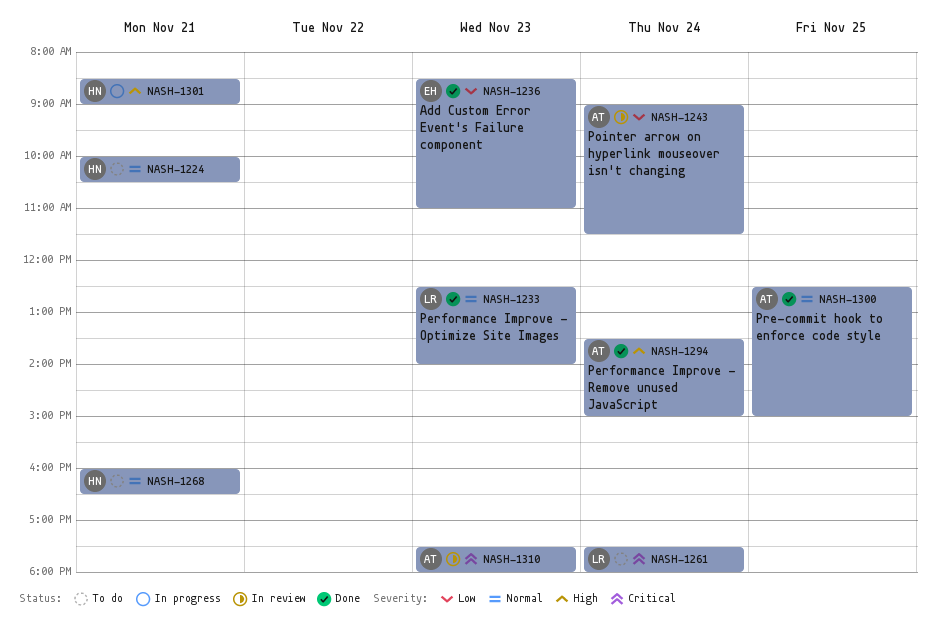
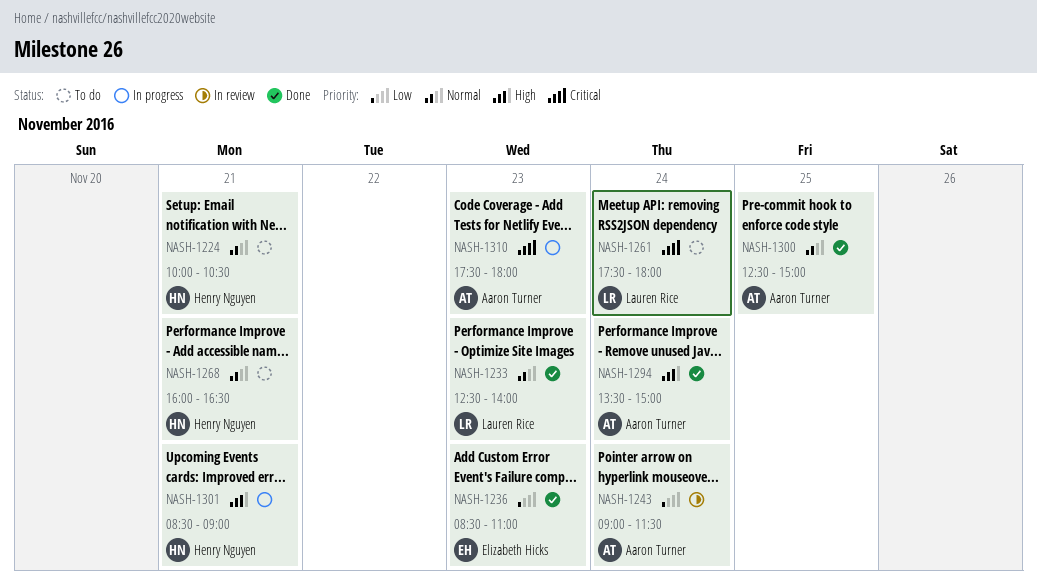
NASH-1310, status: In review -> In progress

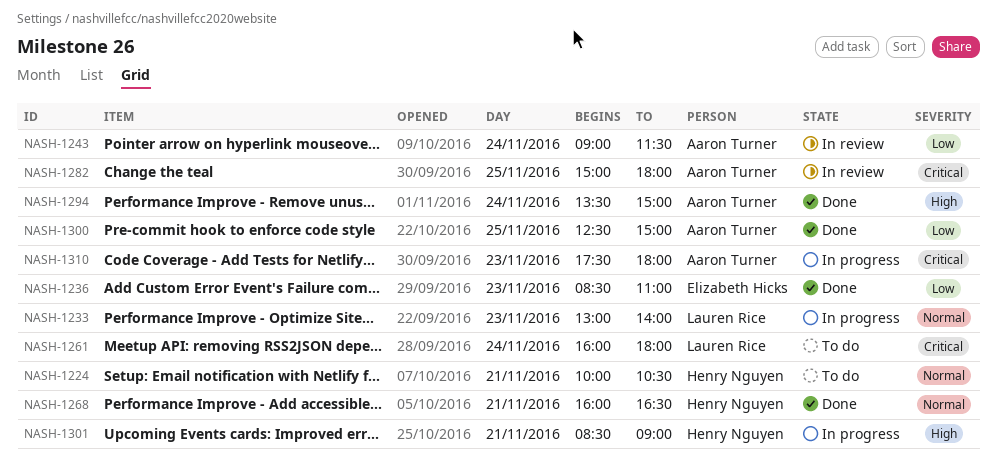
NASH-1233, status: Done -> In progress
NASH-1233, begins: 12:30 -> 13:00
NASH-1261, begins: 17:30 -> 16:00
NASH-1268, status: To do -> Done
NASH-1282: none -> present
NASH-1300, priority: Normal -> Low

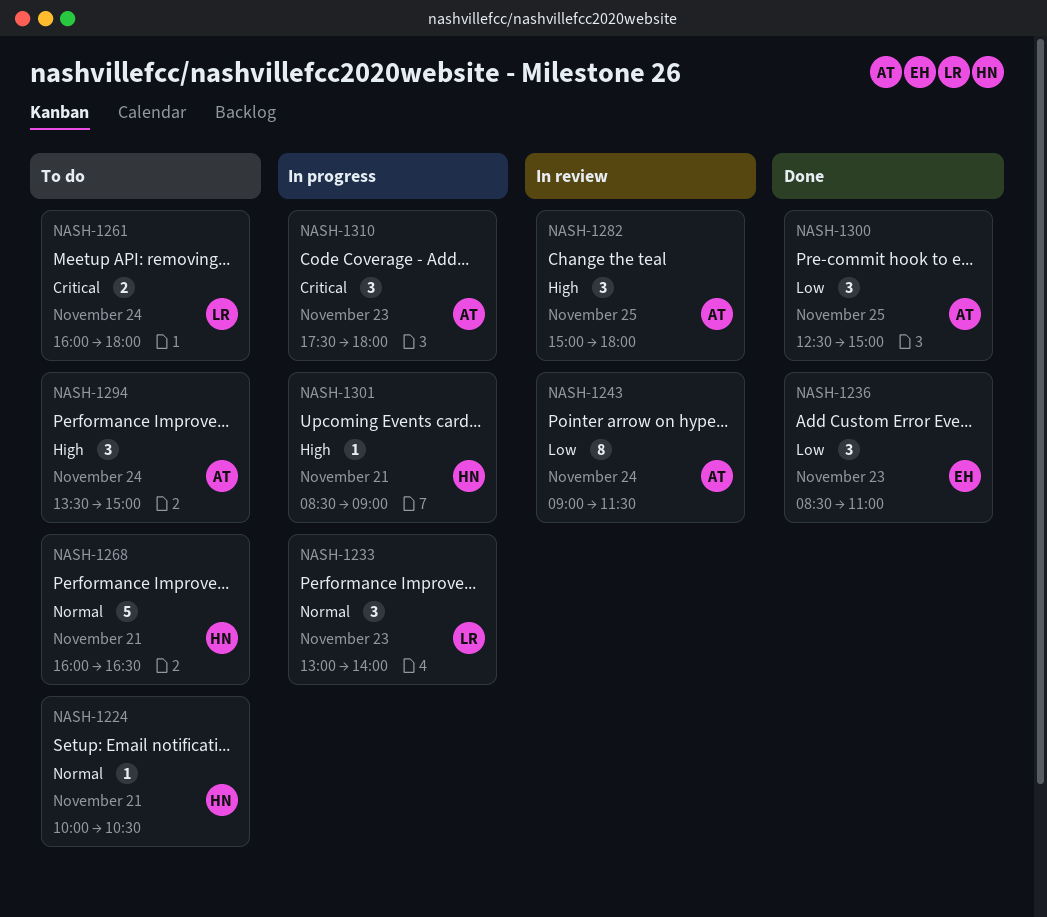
NASH-1268, status: Done -> To do
NASH-1282, priority: Critical -> High
NASH-1294, status: Done -> To do

